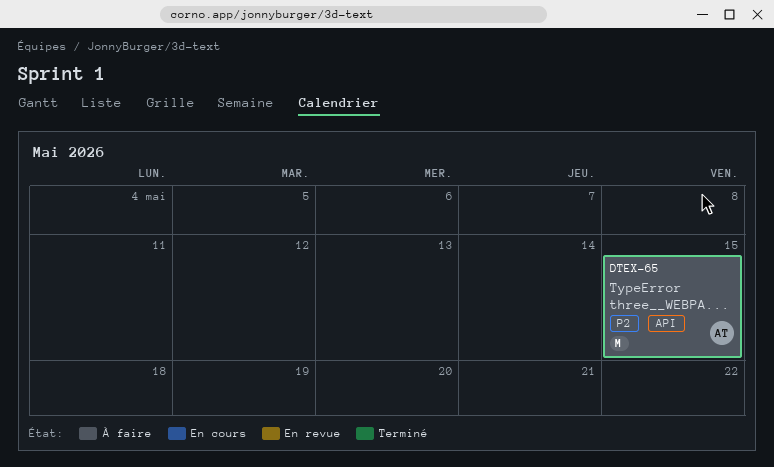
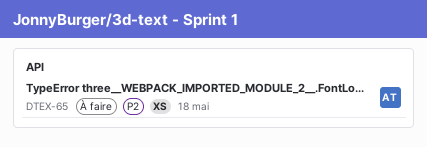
DTEX-65, estimate: M -> XS
DTEX-65, due: May 15 -> May 18

